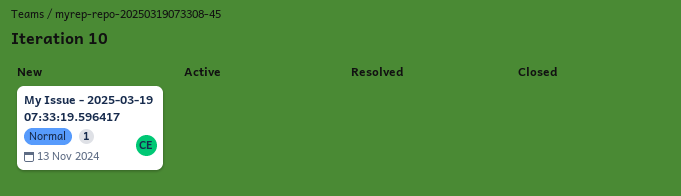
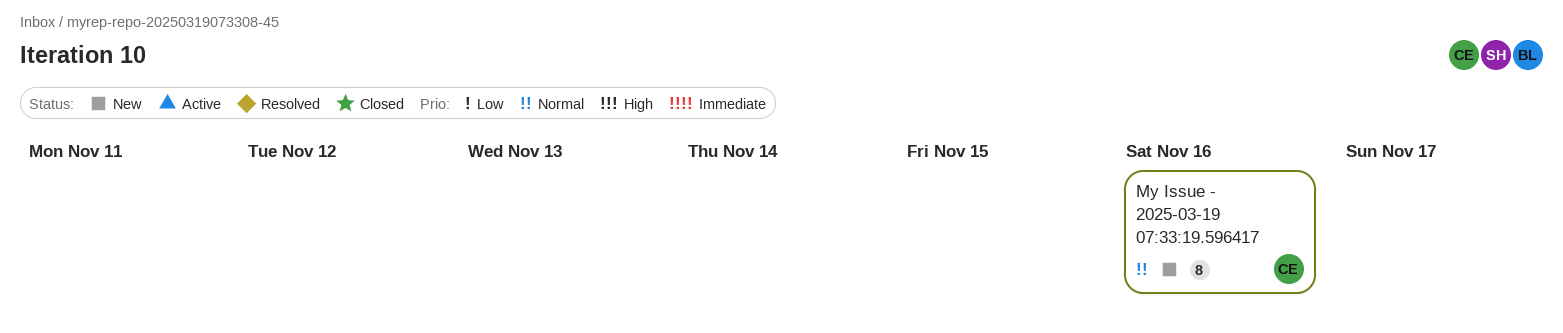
My Issue - 2025-03-19 07:33:19.596417, estimate: 1 -> 8
My Issue - 2025-03-19 07:33:19.596417, due: Nov 13 -> Nov 16

